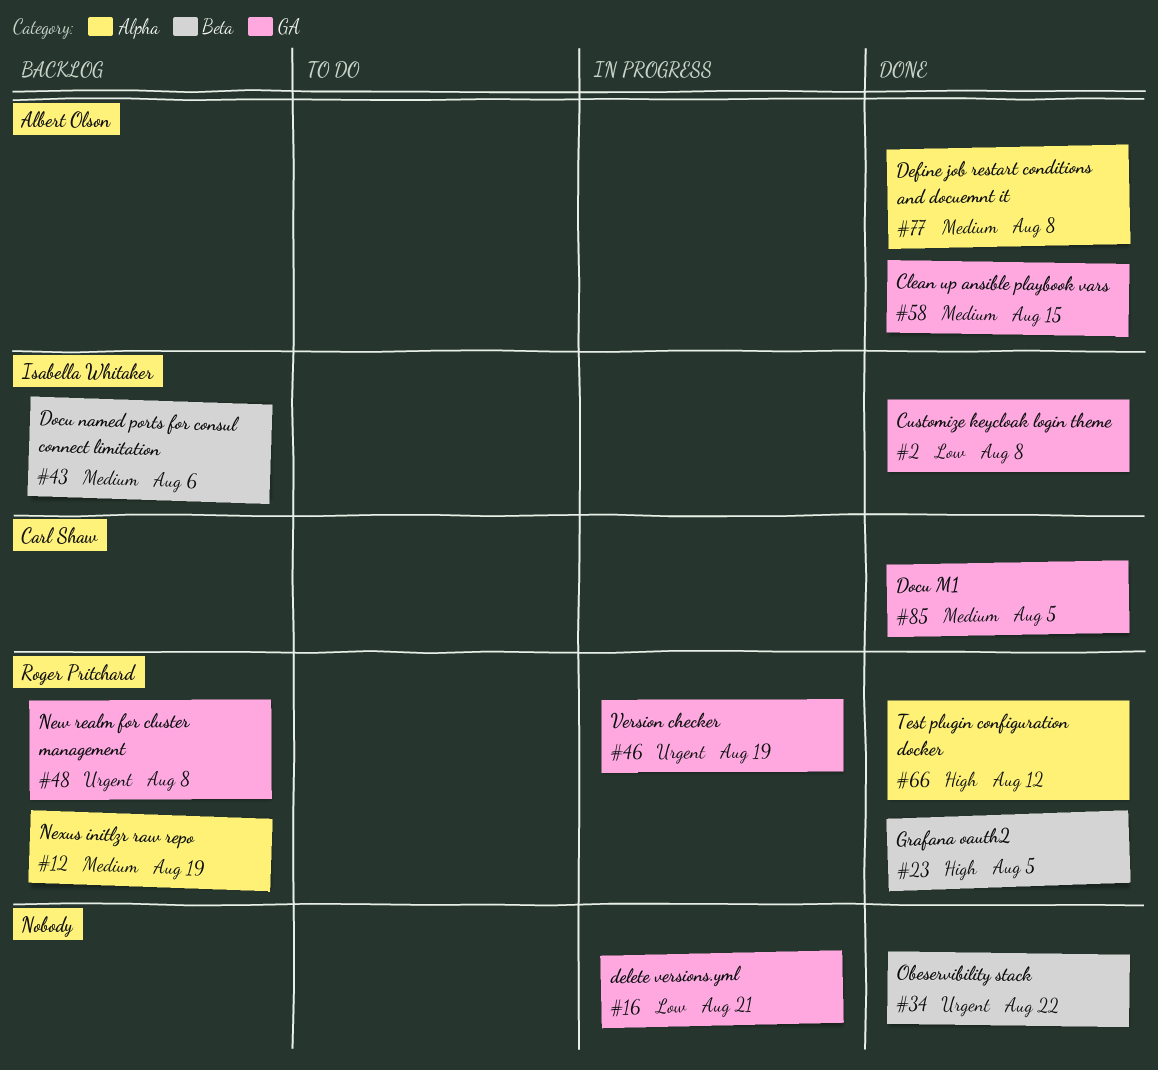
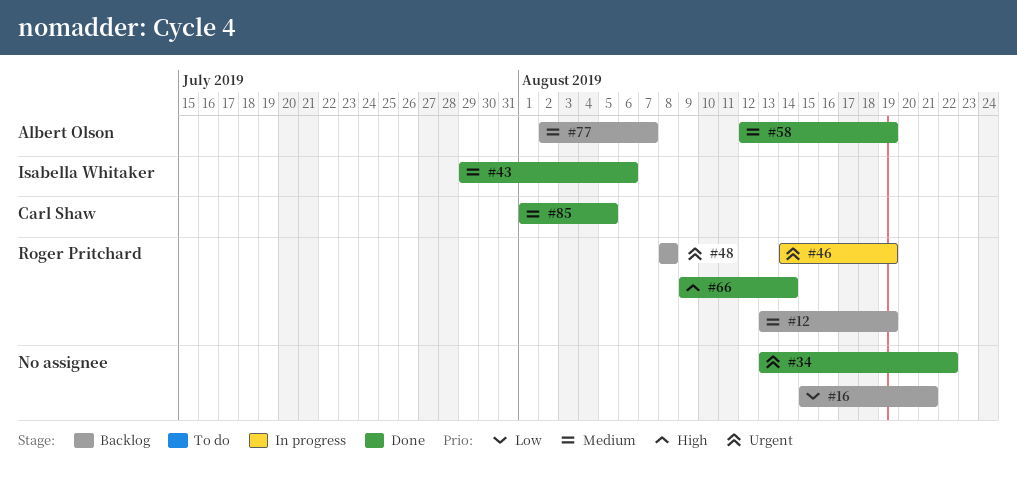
#2: present -> none
#16, status: In progress -> Backlog
#23: present -> none
#43, status: Backlog -> Done
#58, due: Aug 15 -> Aug 19
#66, due: Aug 12 -> Aug 14
#77, status: Done -> Backlog
#77, due: Aug 8 -> Aug 7

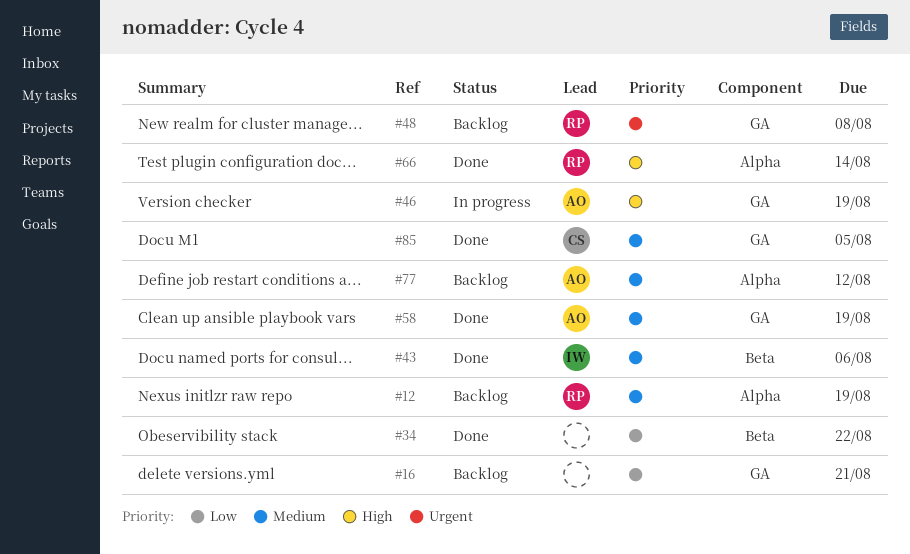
#34, priority: Urgent -> Low
#46, owner: Roger Pritchard -> Albert Olson
#46, priority: Urgent -> High
#77, due: Aug 7 -> Aug 12

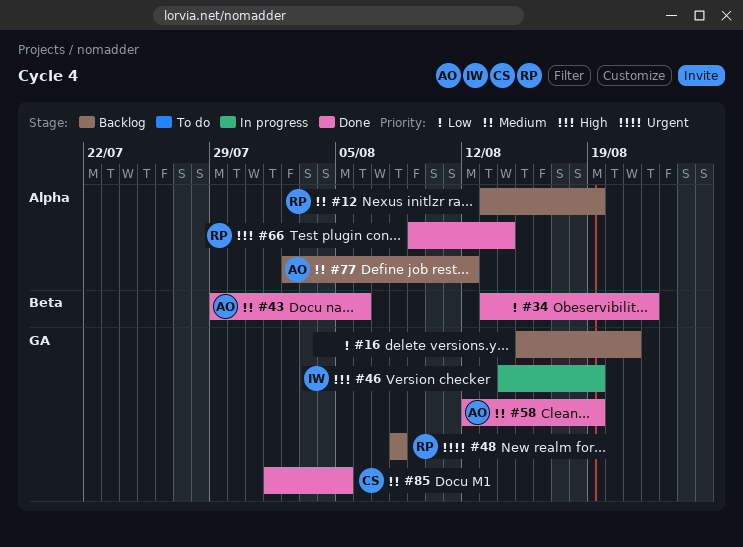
#43, owner: IW -> AO
#46, owner: AO -> IW

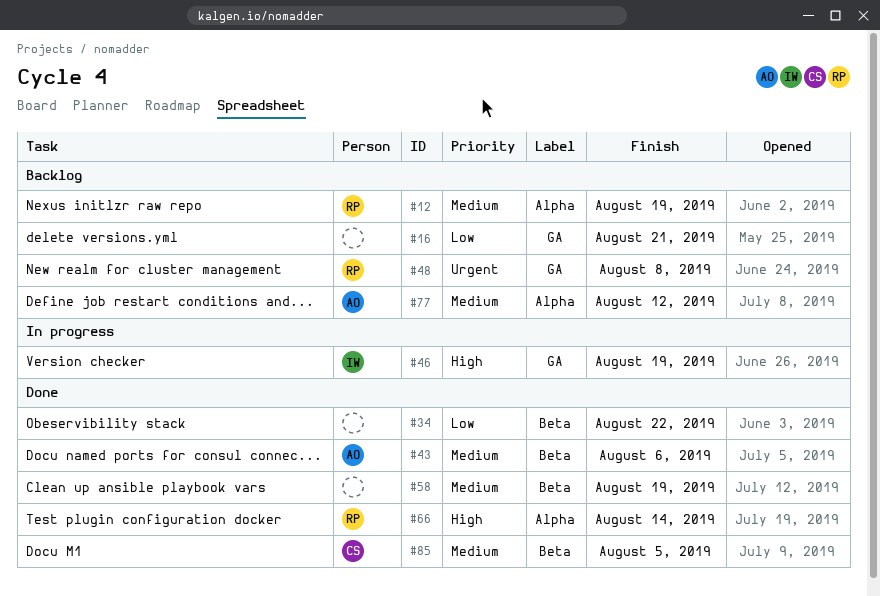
#58, owner: AO -> none
#58, label: GA -> Beta
#85, label: GA -> Beta

